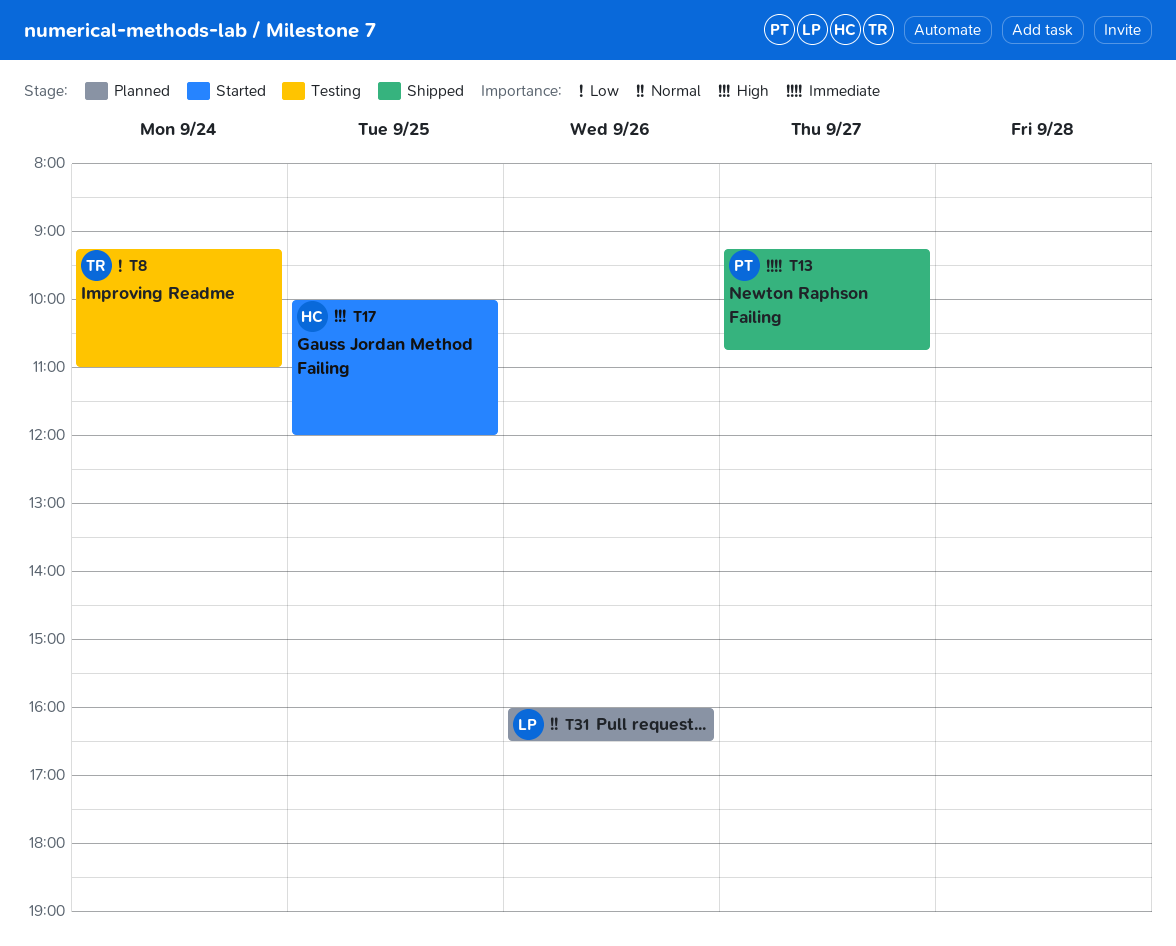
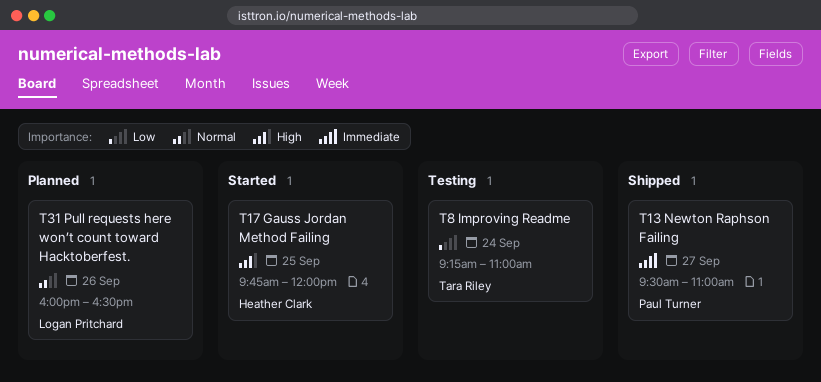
T13, begins: 09:15 -> 09:30
T13, ends: 10:45 -> 11:00
T17, begins: 10:00 -> 09:45

